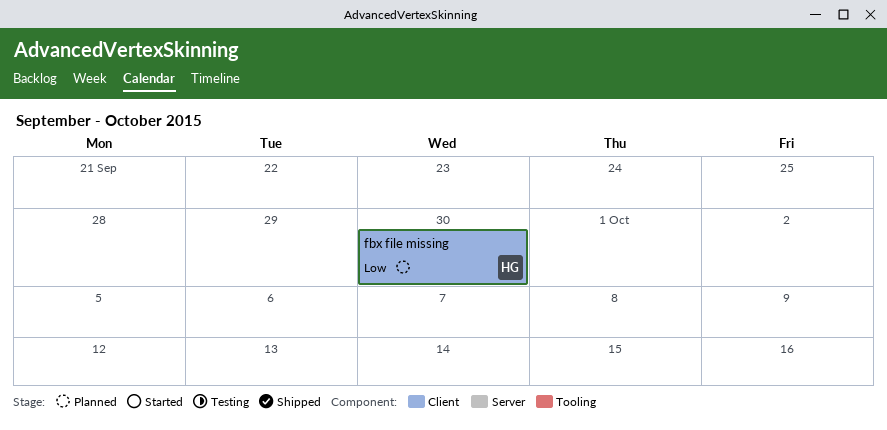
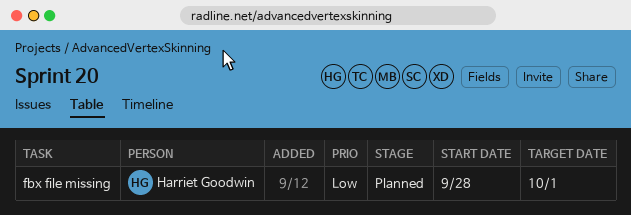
fbx file missing, due: Sep 30 -> Oct 1

